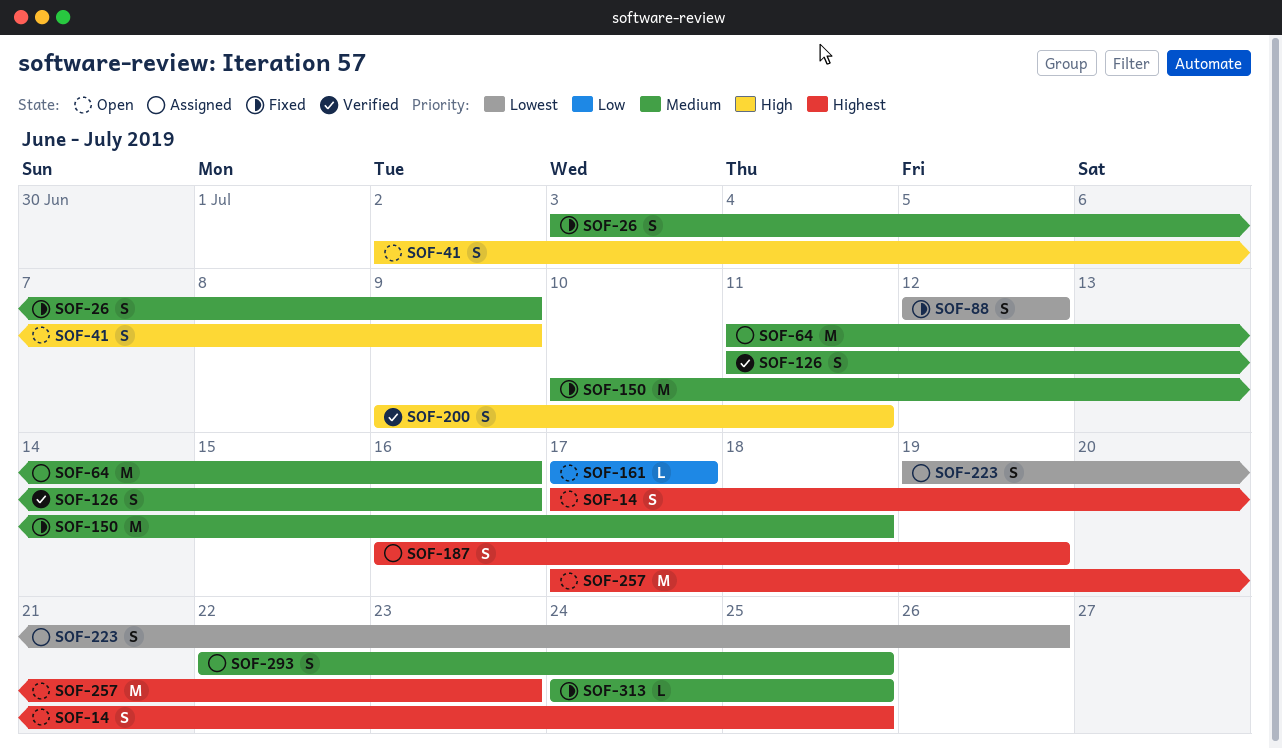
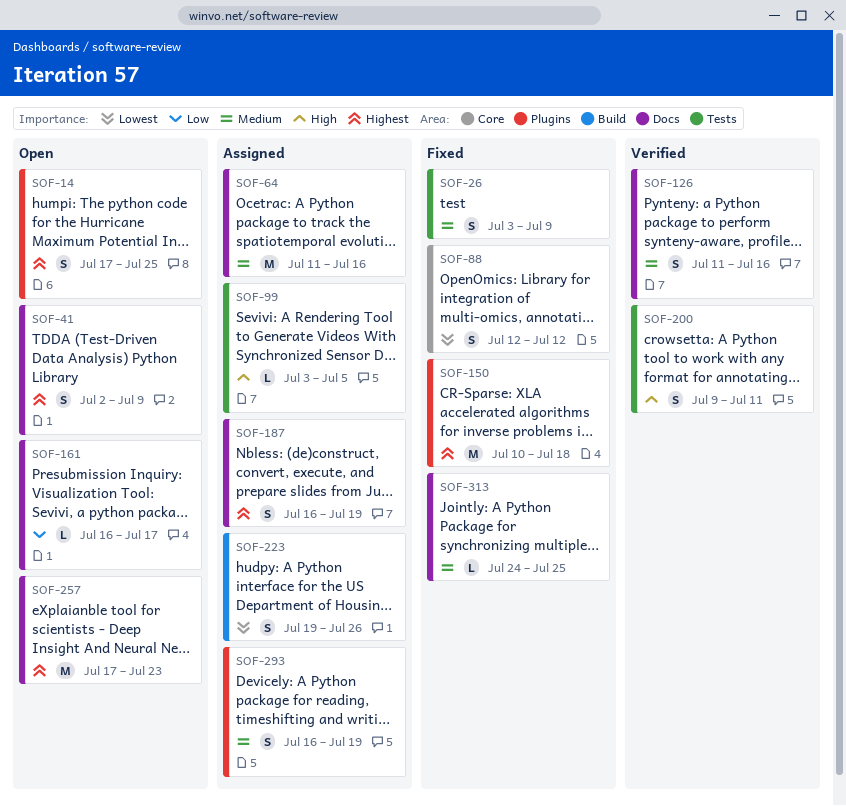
SOF-41, priority: High -> Highest
SOF-99: none -> present
SOF-150, priority: Medium -> Highest
SOF-161, start: Jul 17 -> Jul 16
SOF-293, start: Jul 22 -> Jul 16
SOF-293, due: Jul 25 -> Jul 19

